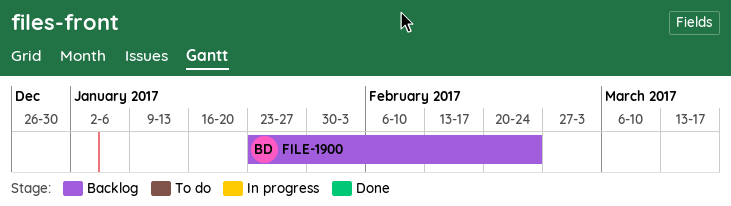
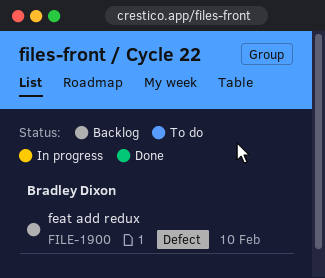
FILE-1900, due: Feb 24 -> Feb 10

